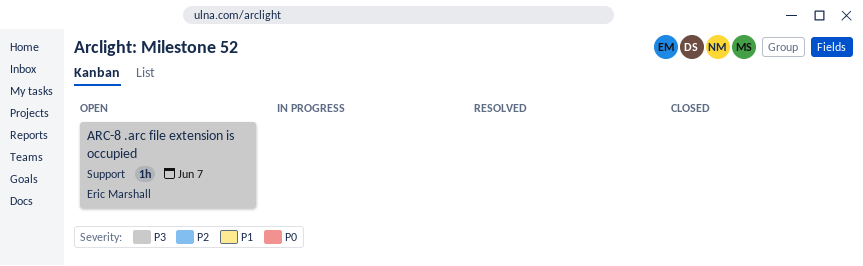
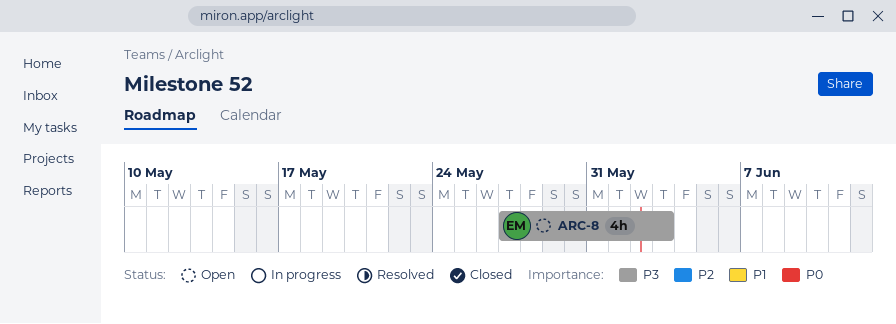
ARC-8, estimate: 1h -> 4h
ARC-8, due: Jun 7 -> Jun 3

